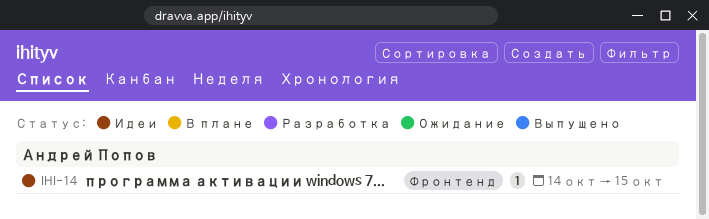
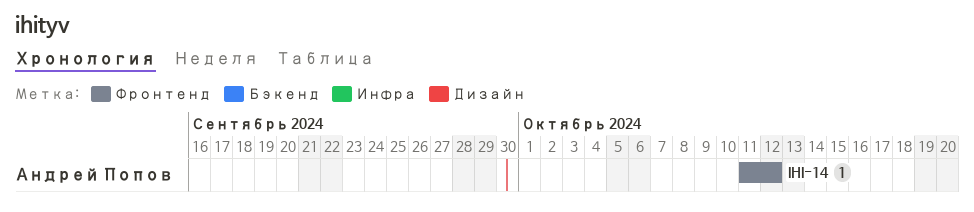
IHI-14, start: Oct 14 -> Oct 11
IHI-14, due: Oct 15 -> Oct 12

